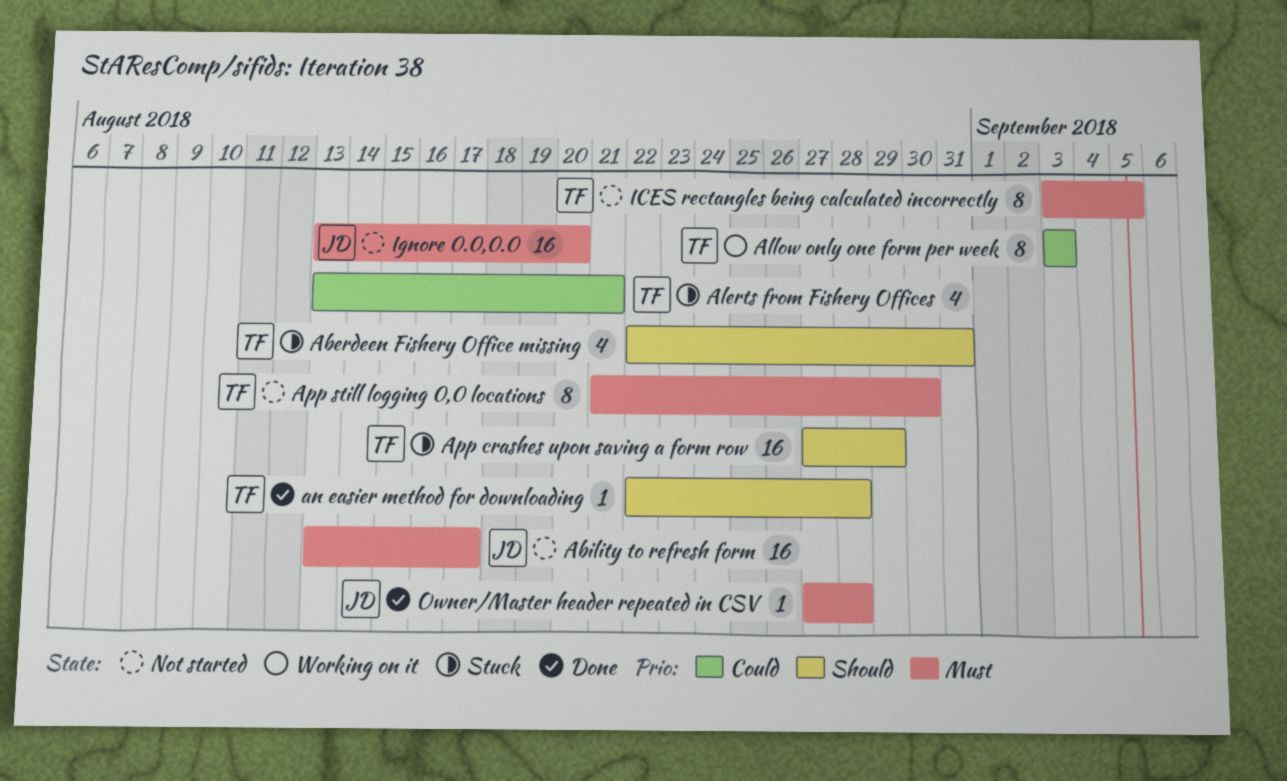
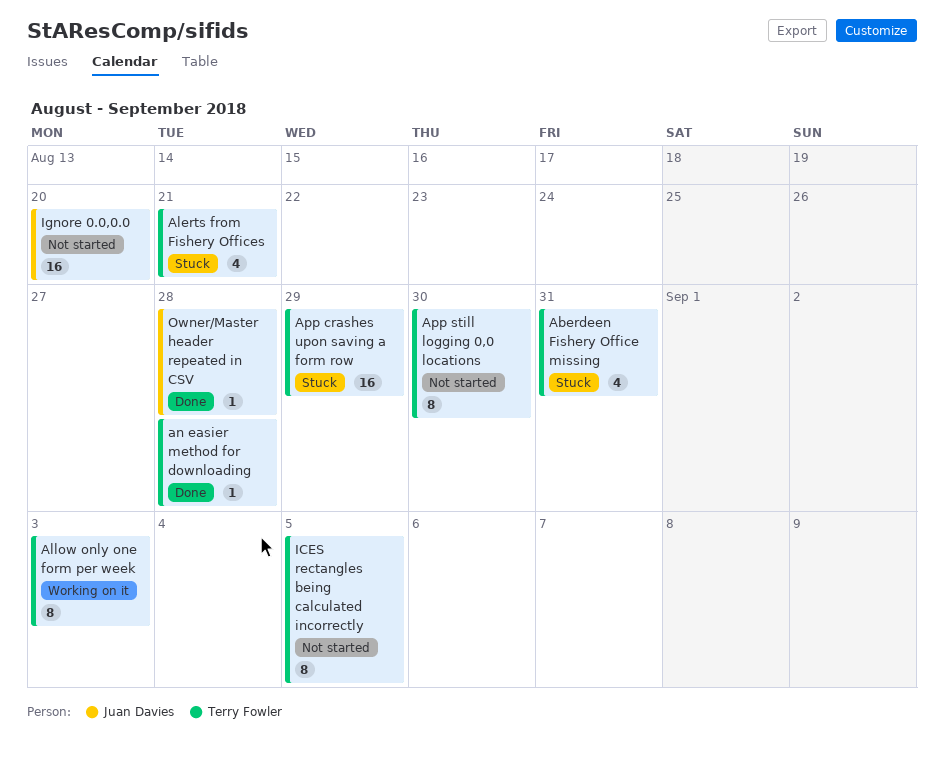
Ability to refresh form: present -> none

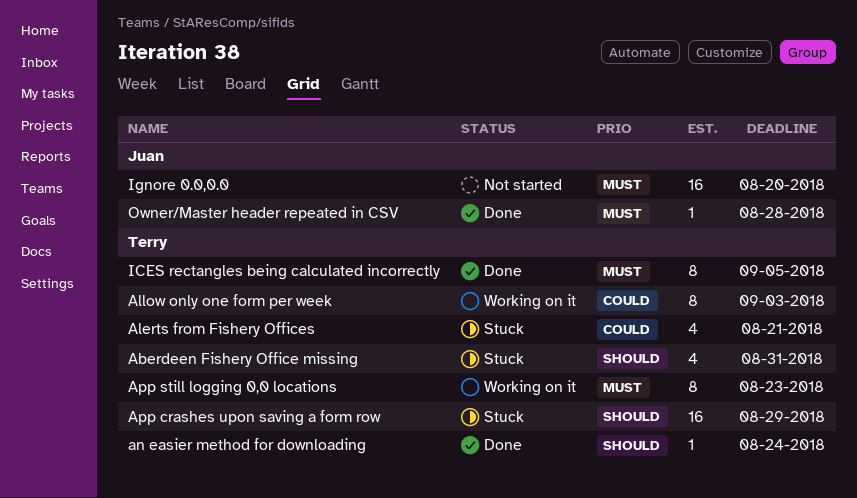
an easier method for downloading, due: Aug 28 -> Aug 24
App still logging 0,0 locations, status: Not started -> Working on it
App still logging 0,0 locations, due: Aug 30 -> Aug 23
ICES rectangles being calculated incorrectly, status: Not started -> Done

